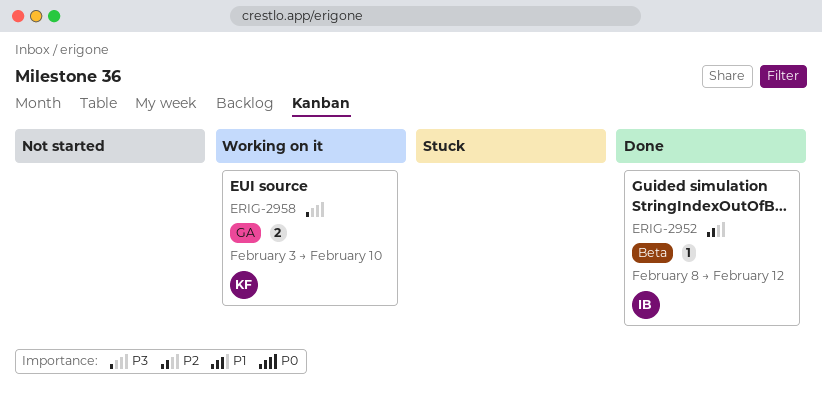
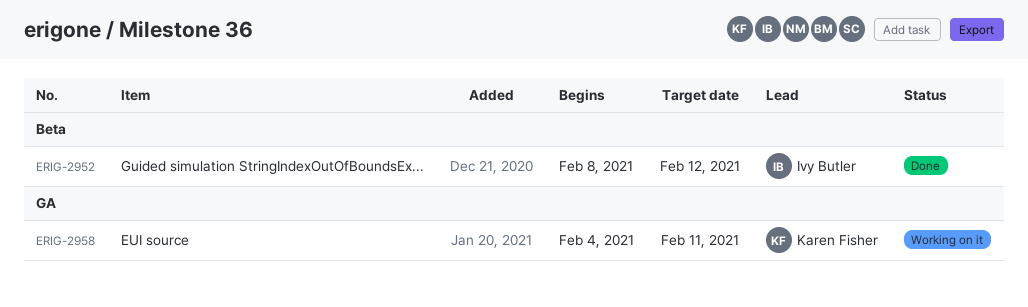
ERIG-2958, start: Feb 3 -> Feb 4
ERIG-2958, due: Feb 10 -> Feb 11

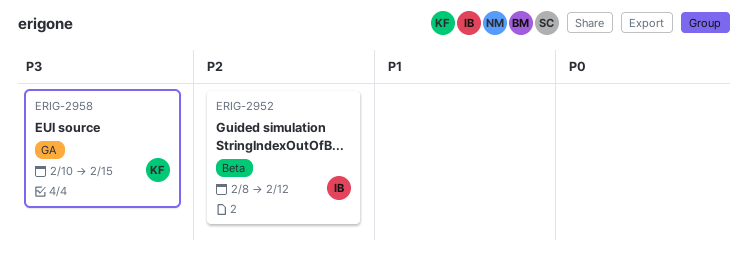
ERIG-2958, start: Feb 4 -> Feb 10
ERIG-2958, due: Feb 11 -> Feb 15

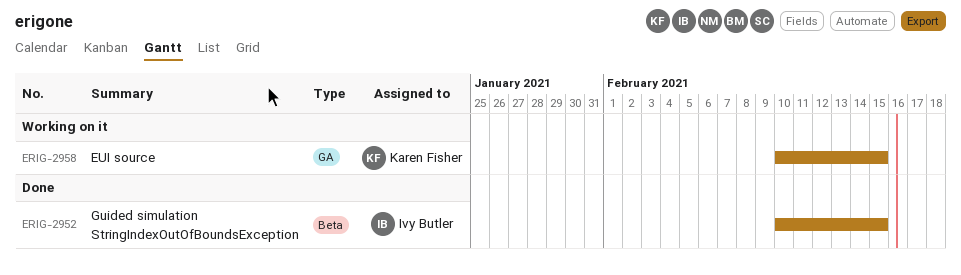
ERIG-2952, start: Feb 8 -> Feb 10
ERIG-2952, due: Feb 12 -> Feb 15

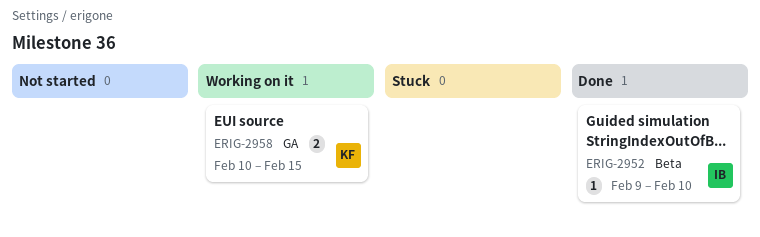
ERIG-2952, start: Feb 10 -> Feb 9
ERIG-2952, due: Feb 15 -> Feb 10

